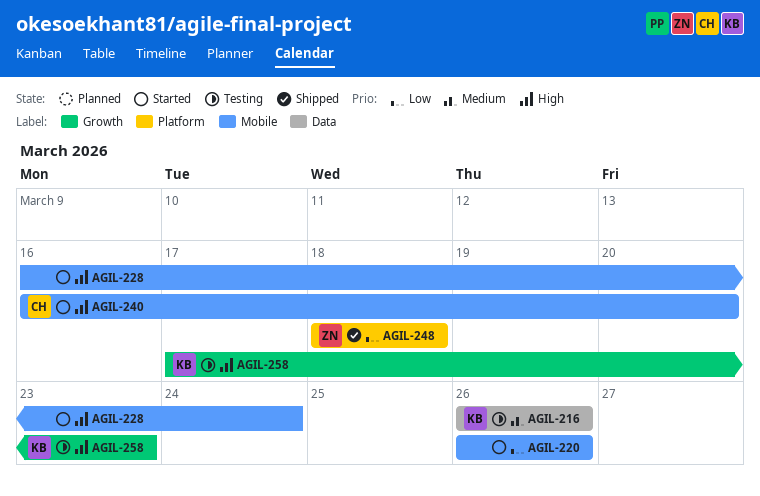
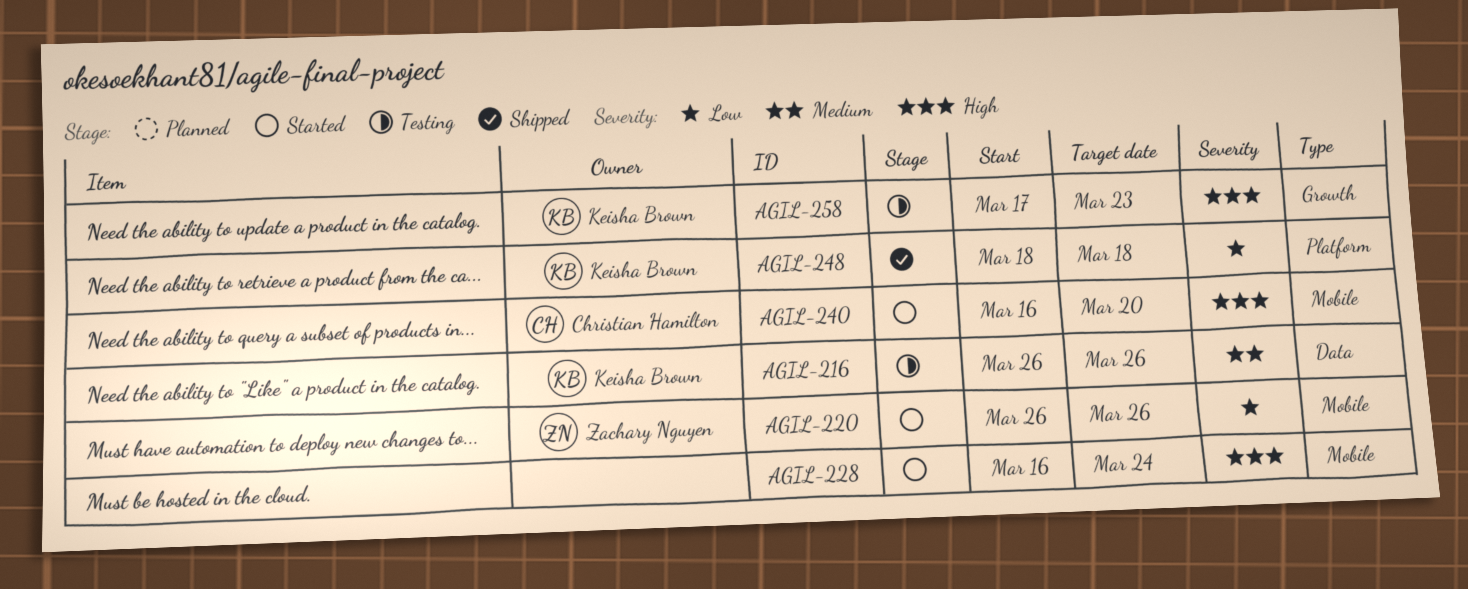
AGIL-220, owner: none -> Zachary Nguyen
AGIL-248, owner: Zachary Nguyen -> Keisha Brown

